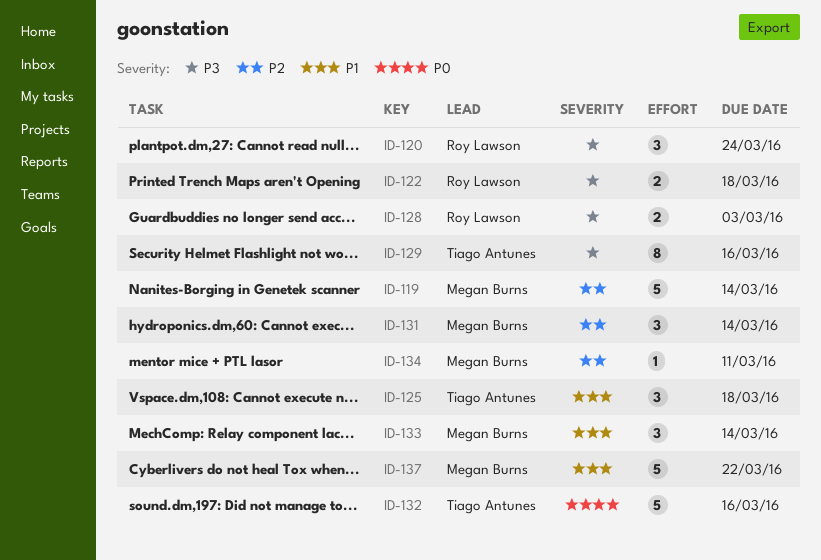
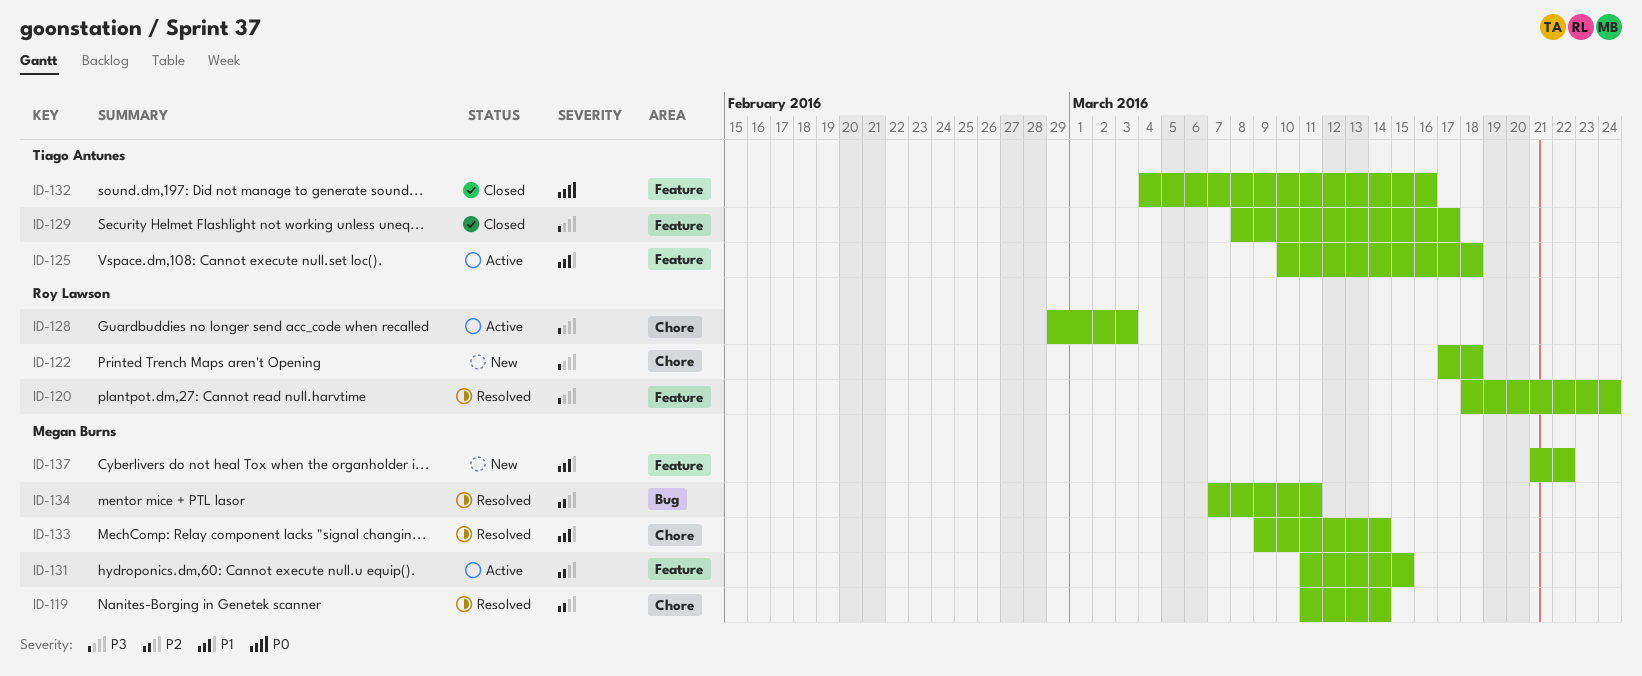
ID-129, due: Mar 16 -> Mar 17
ID-131, due: Mar 14 -> Mar 15

